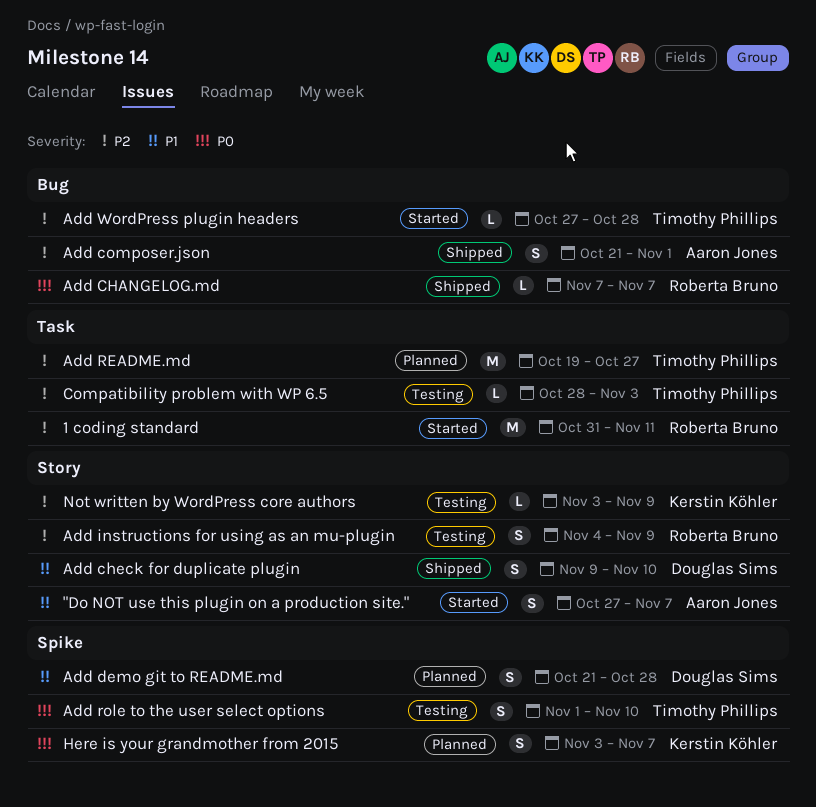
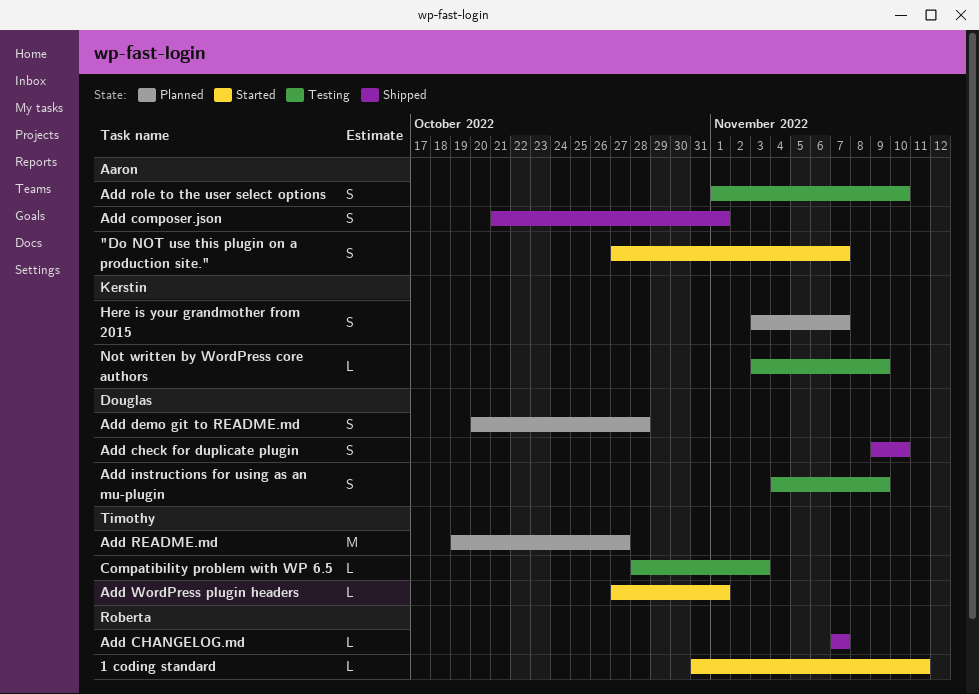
1 coding standard, estimate: M -> L
Add demo git to README.md, start: Oct 21 -> Oct 20
Add instructions for using as an mu-plugin, owner: Roberta Bruno -> Douglas Sims
Add role to the user select options, owner: Timothy Phillips -> Aaron Jones
Add WordPress plugin headers, due: Oct 28 -> Nov 1

